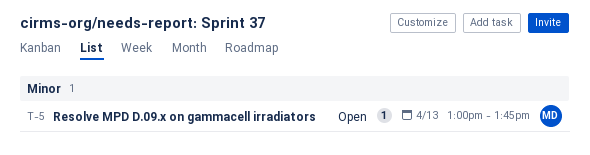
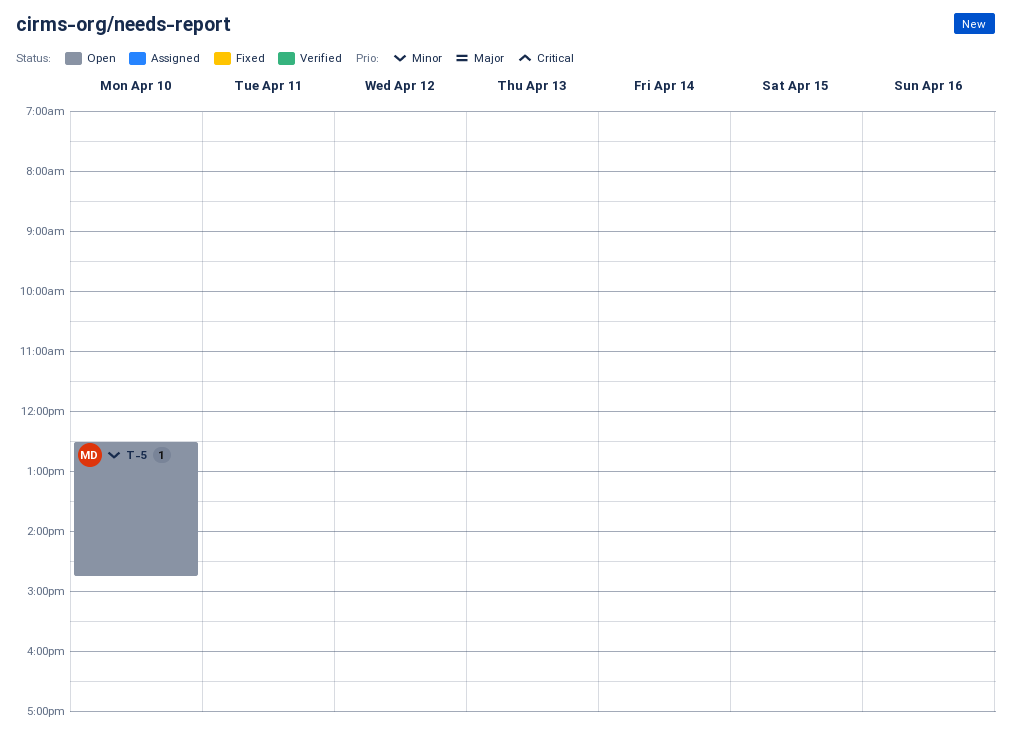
T-5, day: Apr 13 -> Apr 10
T-5, begins: 13:00 -> 12:30
T-5, ends: 13:45 -> 14:45

